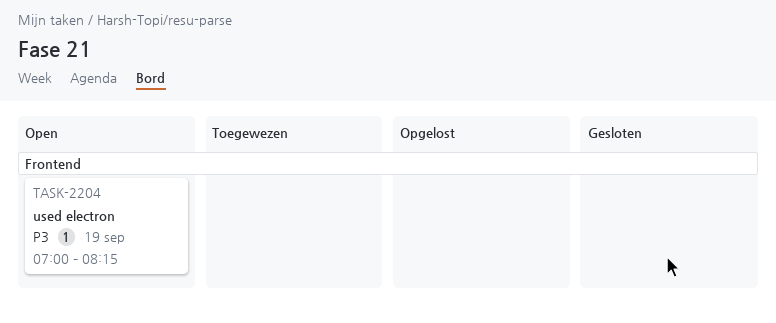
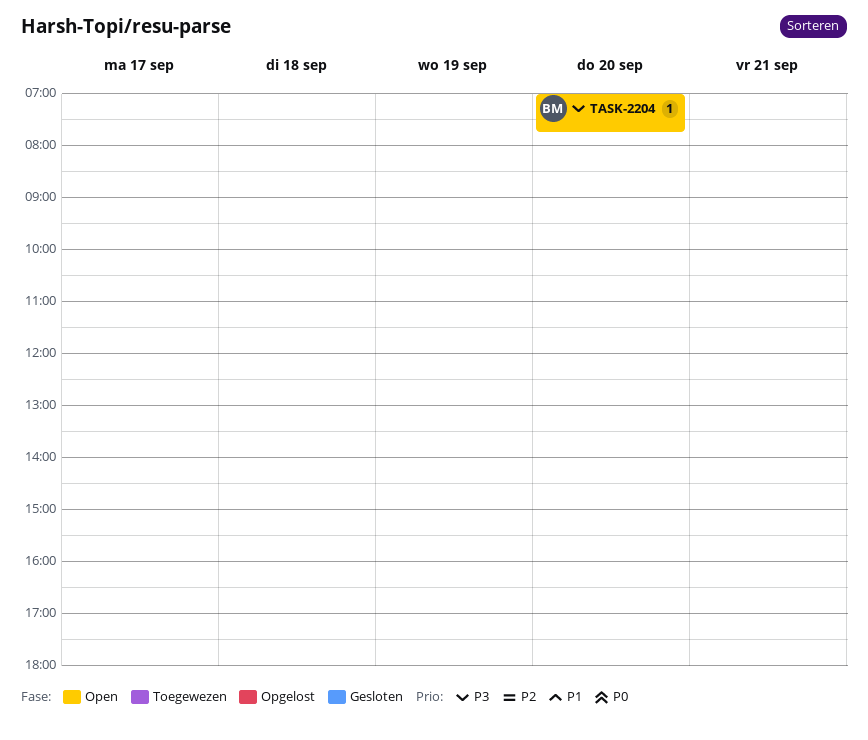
TASK-2204, day: Sep 19 -> Sep 20
TASK-2204, ends: 08:15 -> 07:45

